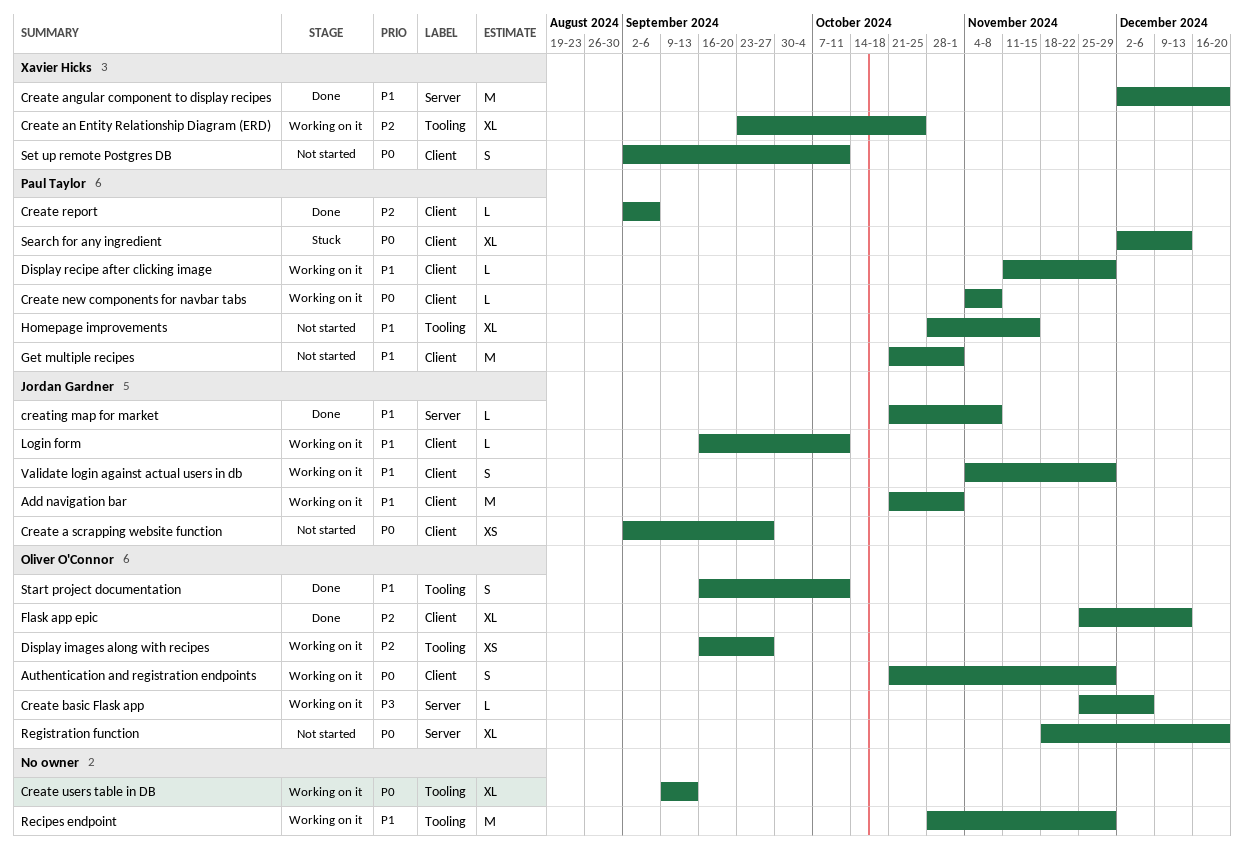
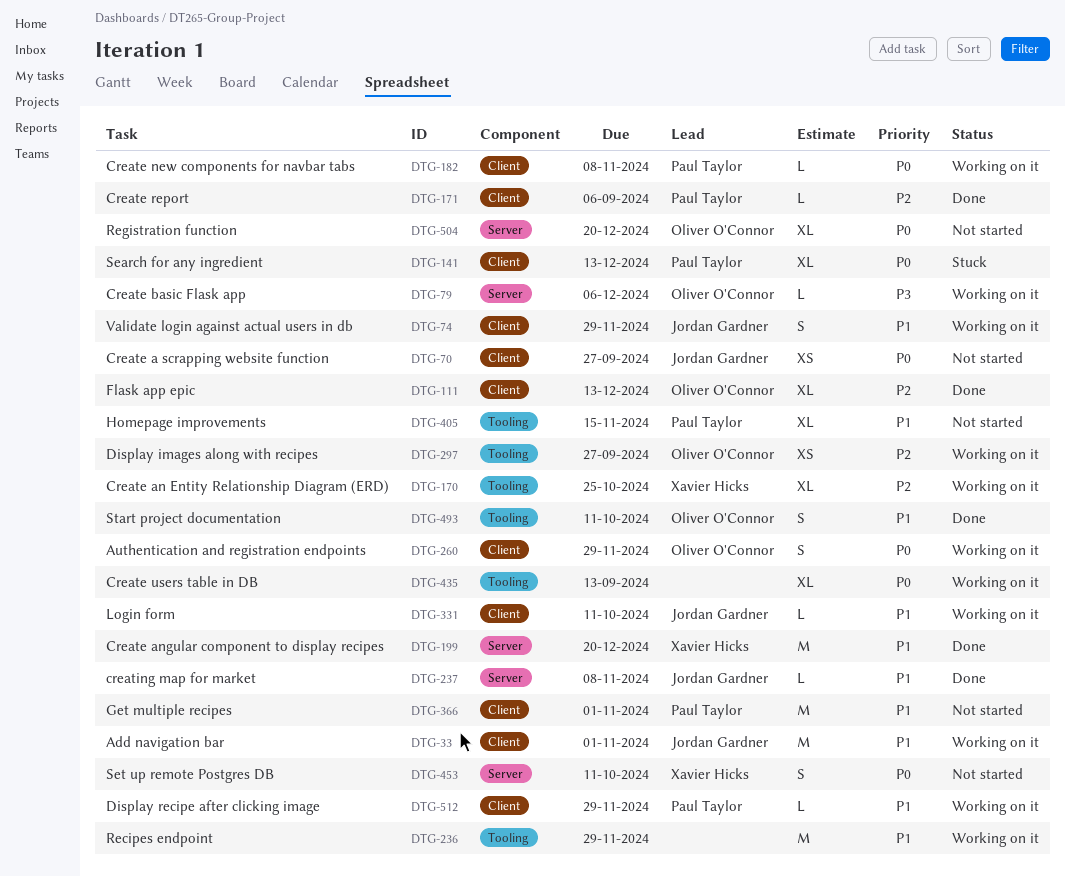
Set up remote Postgres DB, label: Client -> Server

